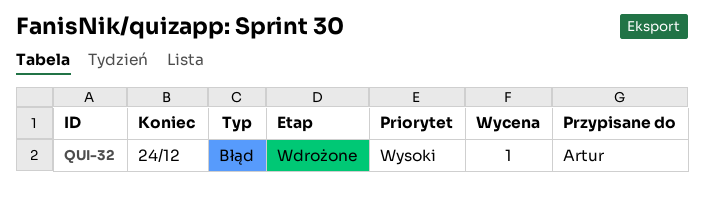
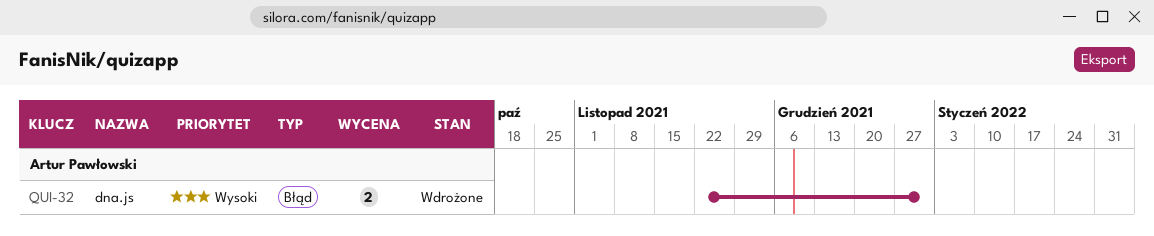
QUI-32, estimate: 1 -> 2
QUI-32, due: Dec 24 -> Dec 31

